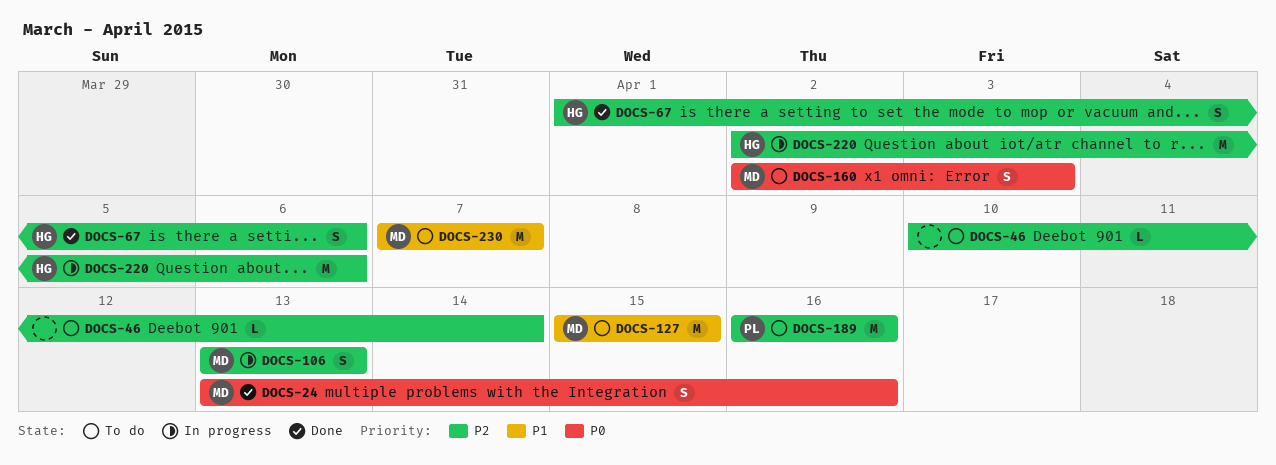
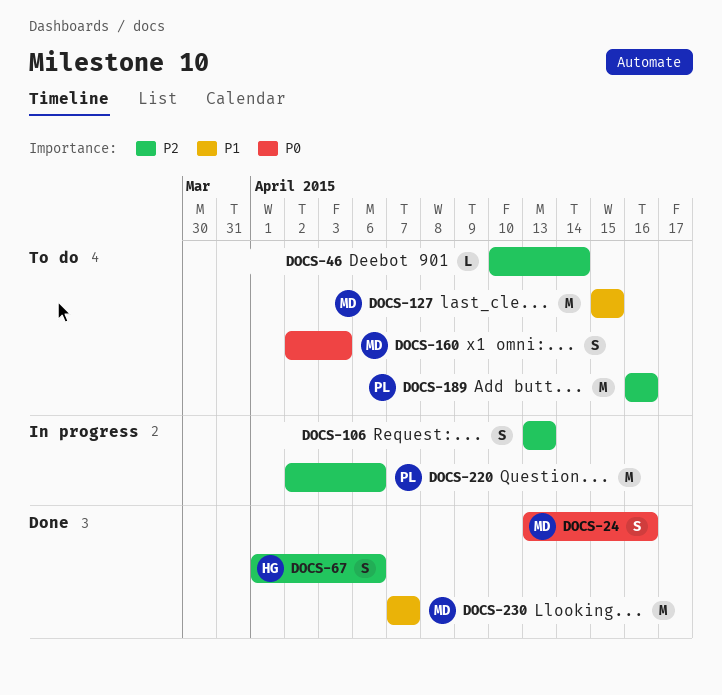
DOCS-106, owner: MD -> none
DOCS-220, owner: HG -> PL
DOCS-230, status: To do -> Done

